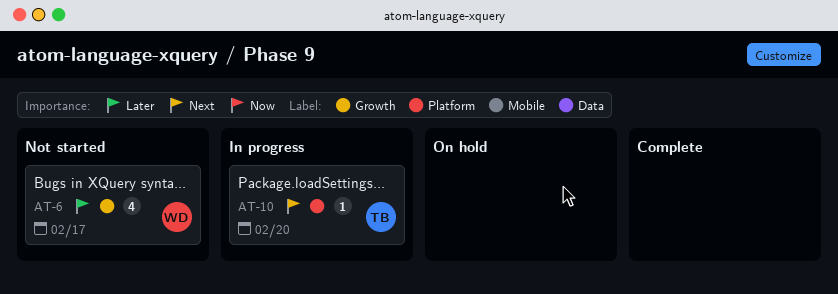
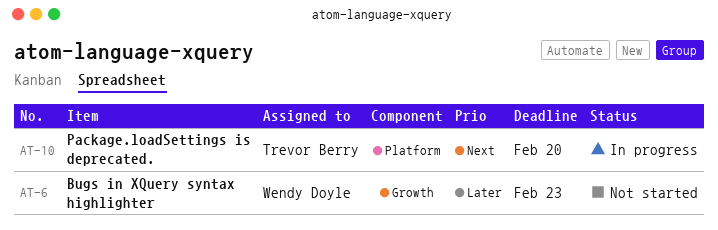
AT-6, due: Feb 17 -> Feb 23

